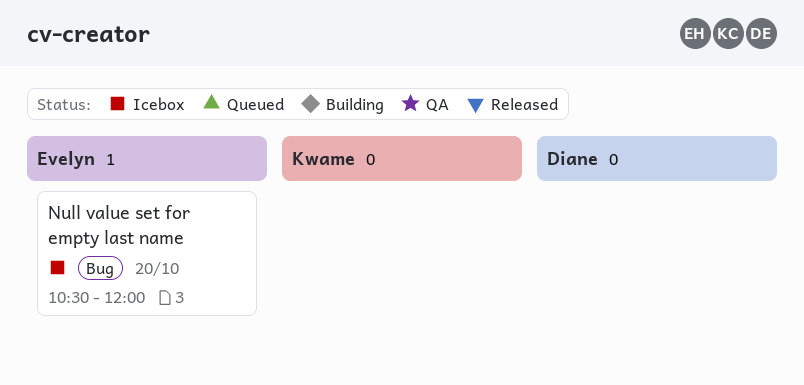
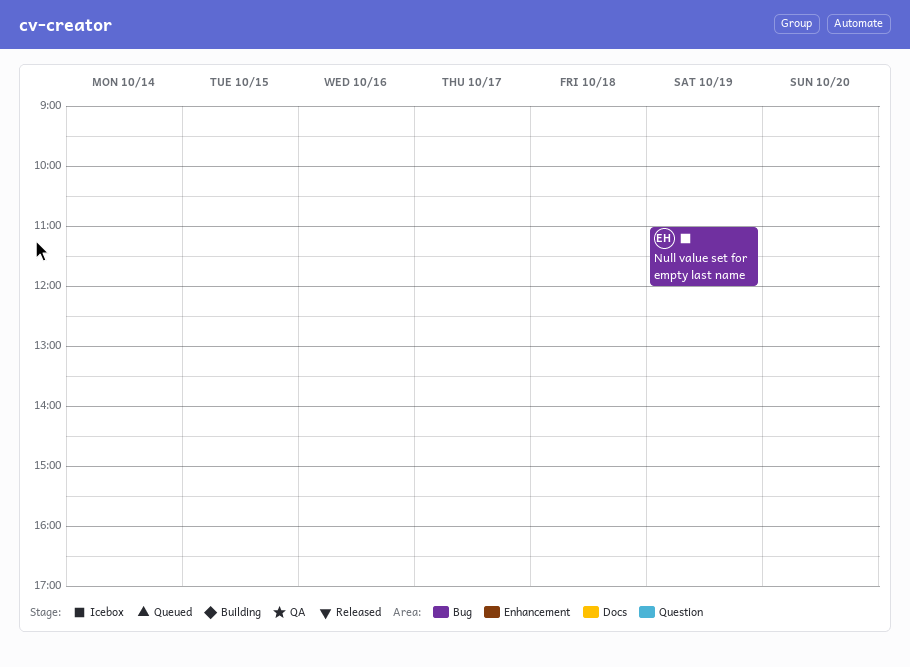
Null value set for empty last name, day: Oct 20 -> Oct 19
Null value set for empty last name, begins: 10:30 -> 11:00

